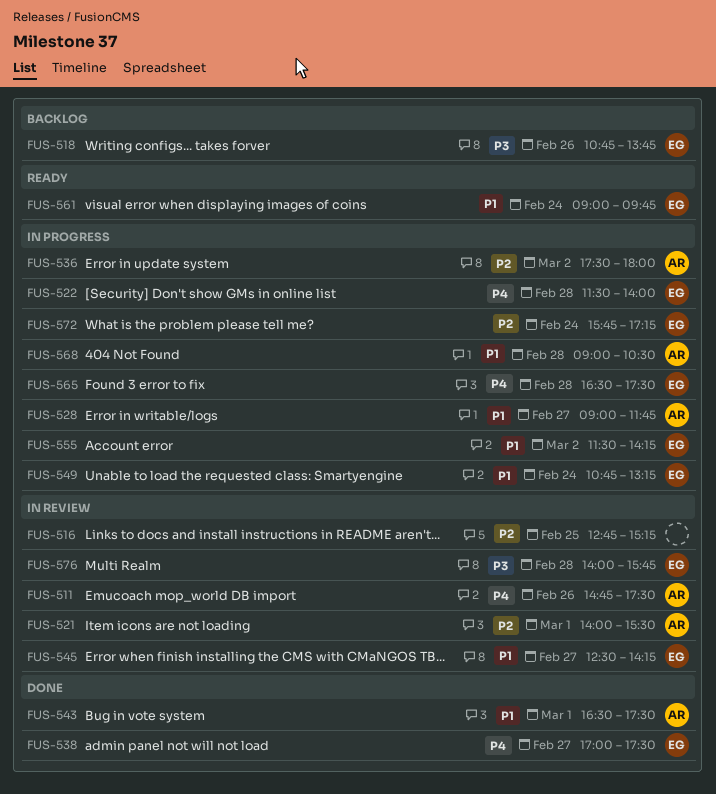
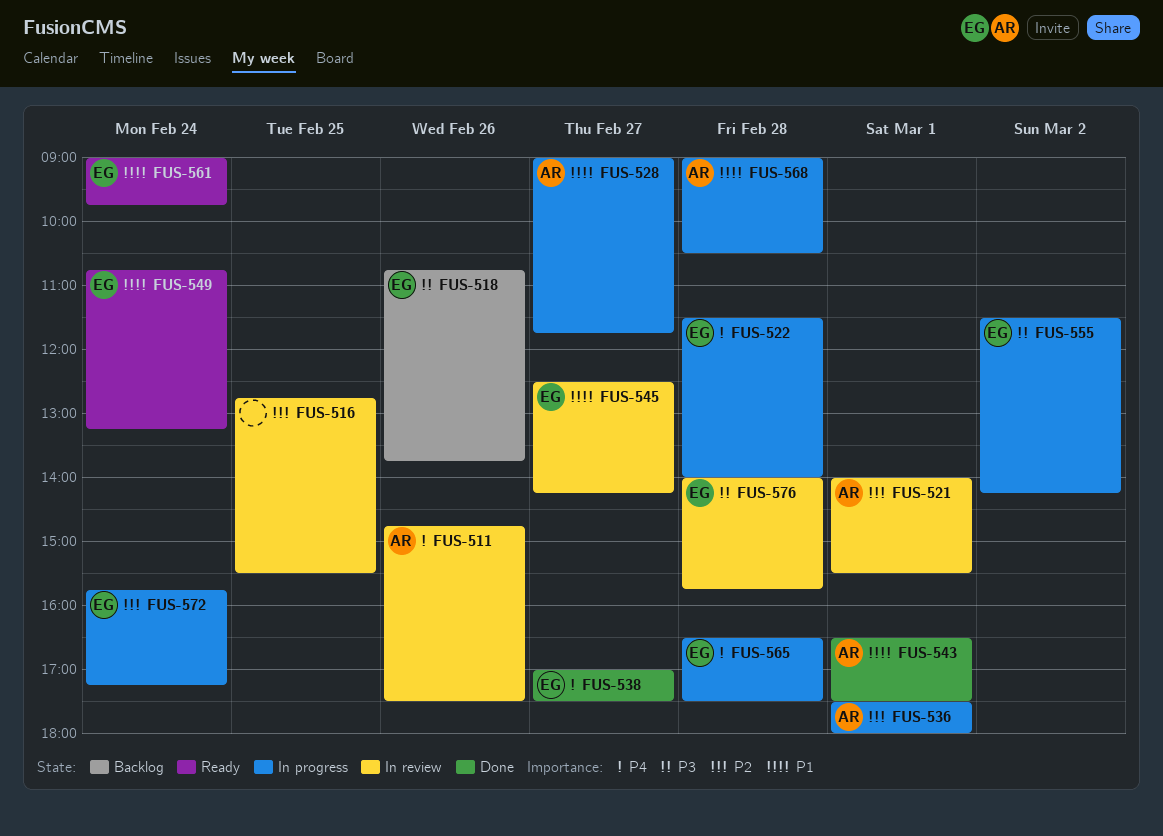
FUS-516, ends: 15:15 -> 15:30
FUS-536, day: Mar 2 -> Mar 1
FUS-549, status: In progress -> Ready
FUS-555, priority: P1 -> P3

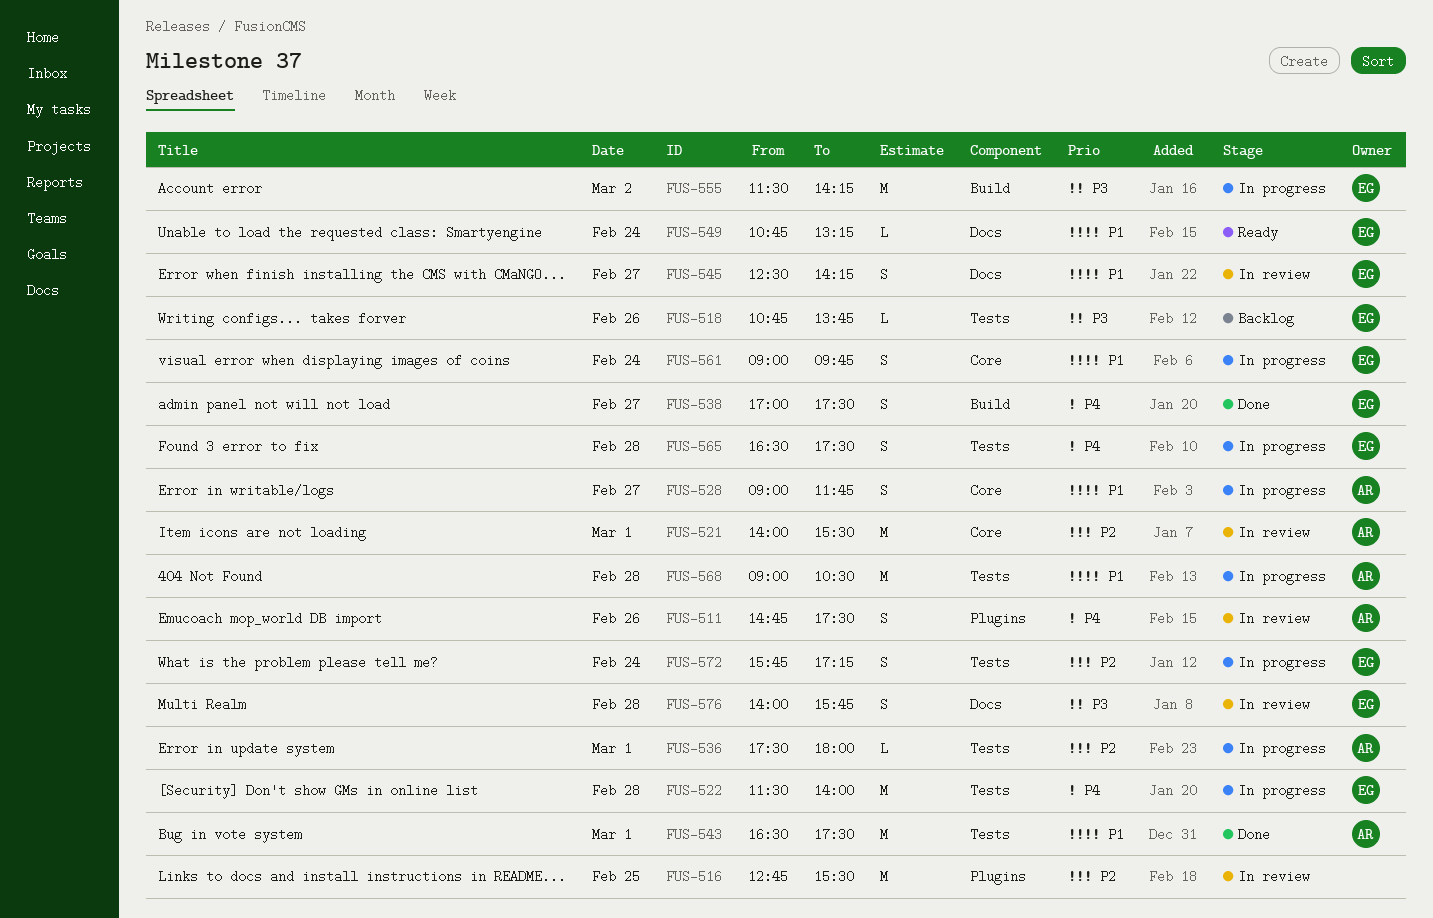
FUS-561, status: Ready -> In progress

